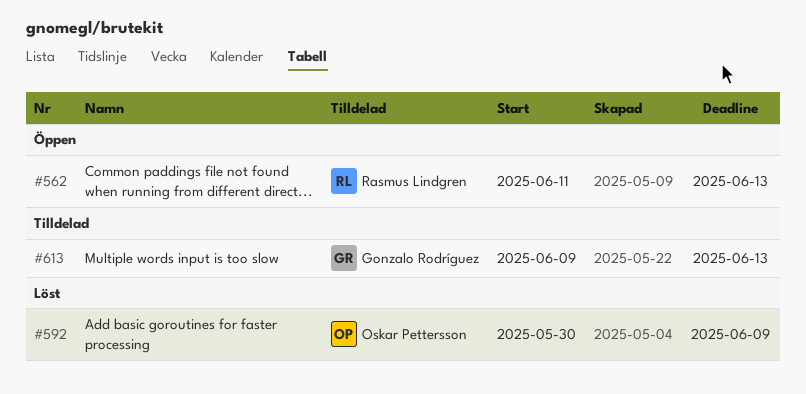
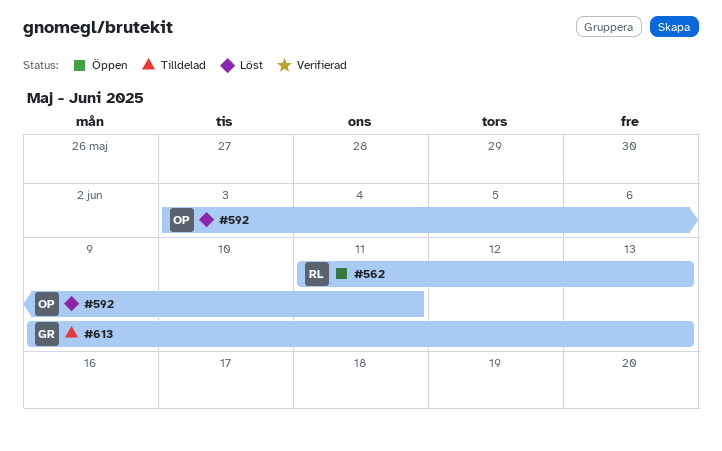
#592, start: May 30 -> Jun 3
#592, due: Jun 9 -> Jun 11

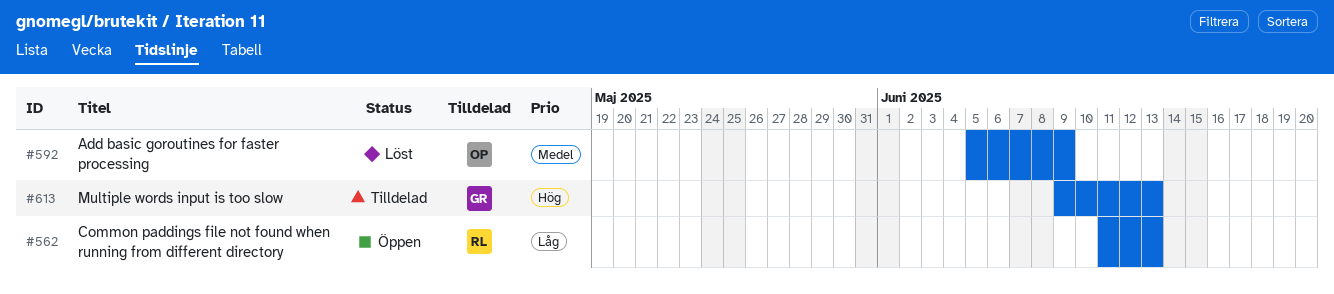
#592, start: Jun 3 -> Jun 5
#592, due: Jun 11 -> Jun 9

